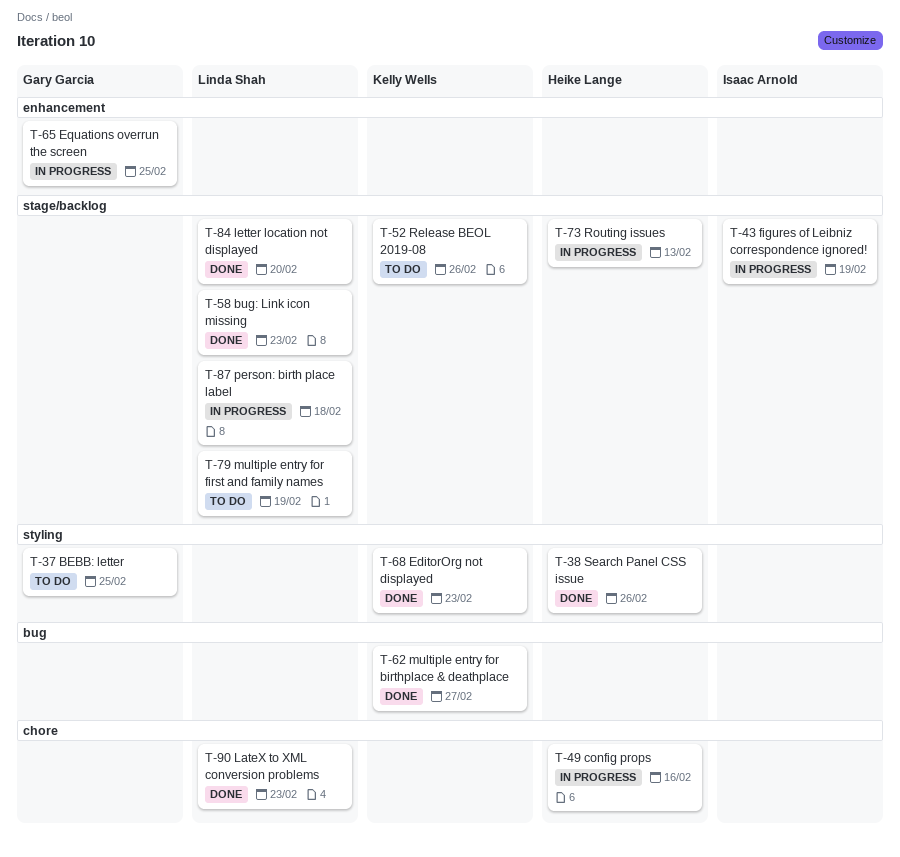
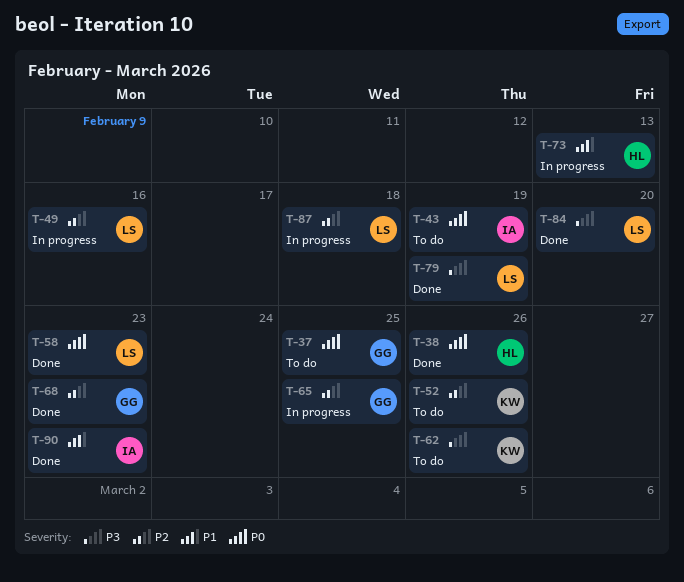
T-43, status: In progress -> To do
T-49, owner: Heike Lange -> Linda Shah
T-62, status: Done -> To do
T-62, due: Feb 27 -> Feb 26
T-68, owner: Kelly Wells -> Gary Garcia
T-79, status: To do -> Done
T-90, owner: Linda Shah -> Isaac Arnold

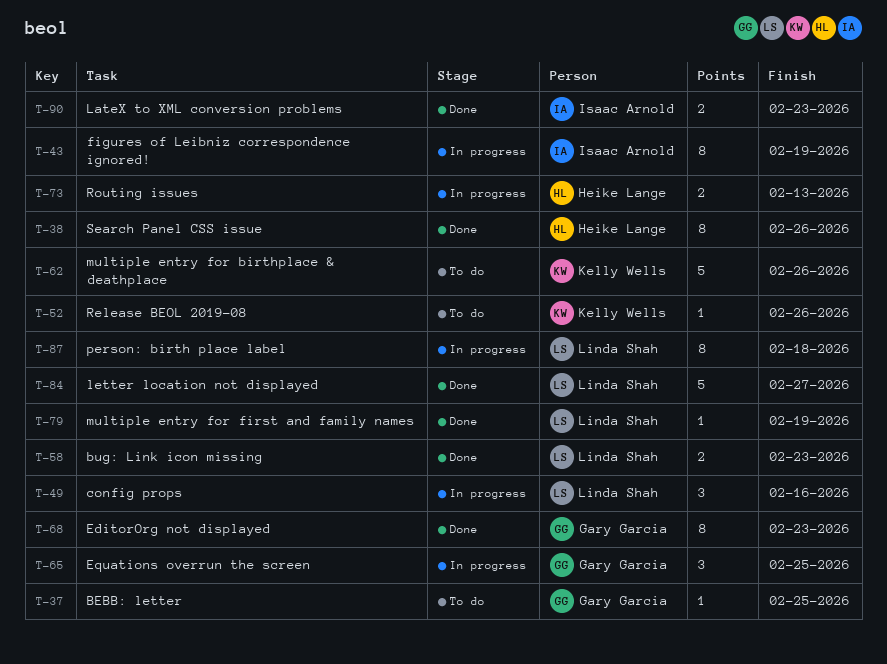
T-43, status: To do -> In progress
T-84, due: Feb 20 -> Feb 27

